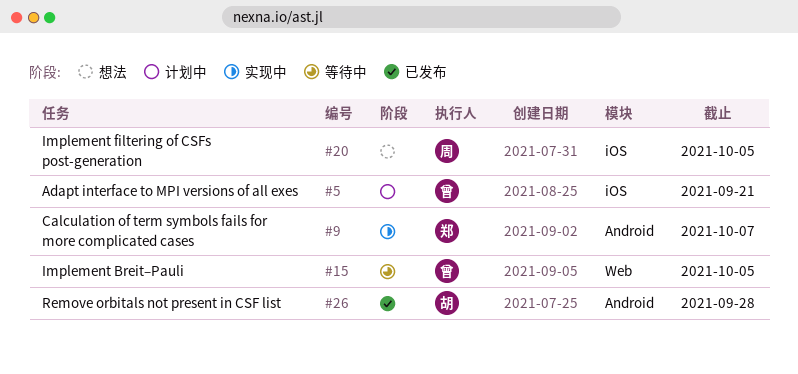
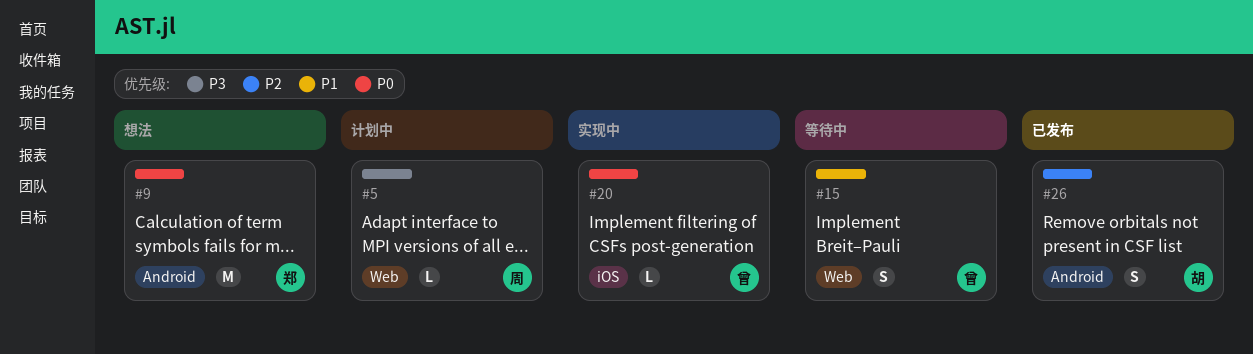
#5, owner: 曾 -> 周
#5, label: iOS -> Web
#9, status: 实现中 -> 想法
#20, status: 想法 -> 实现中
#20, owner: 周 -> 曾

